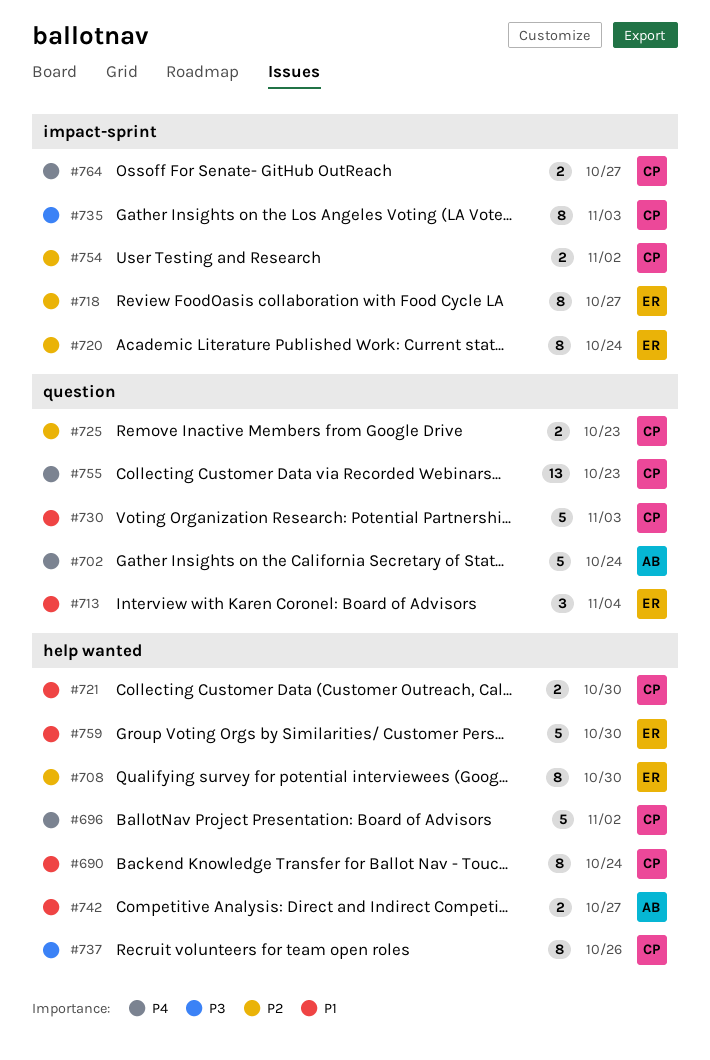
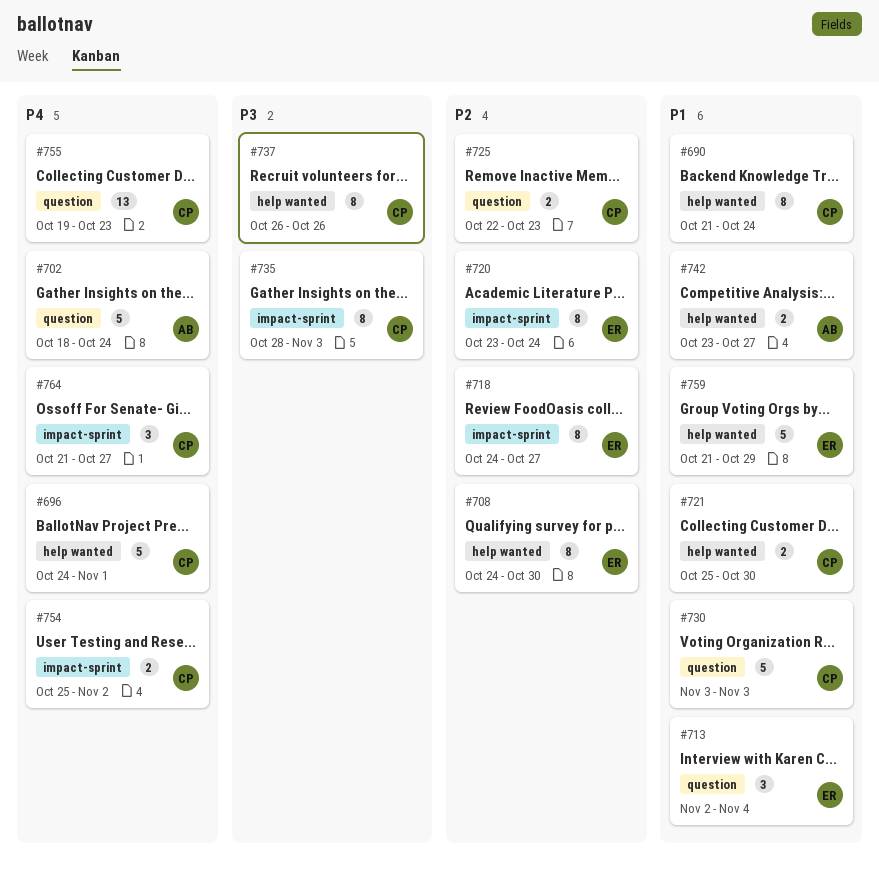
#696, due: Nov 2 -> Nov 1
#754, priority: P2 -> P4
#759, due: Oct 30 -> Oct 29
#764, estimate: 2 -> 3

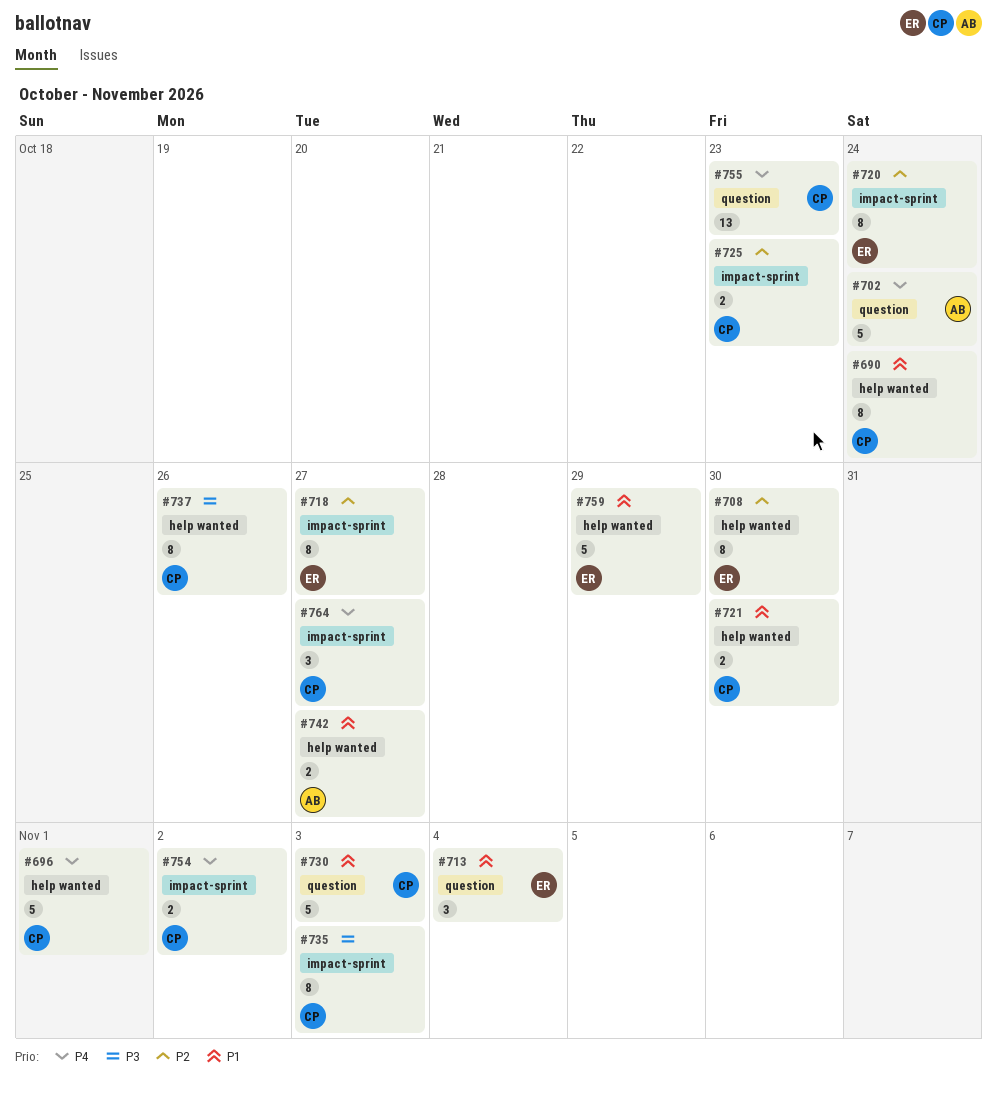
#725, label: question -> impact-sprint

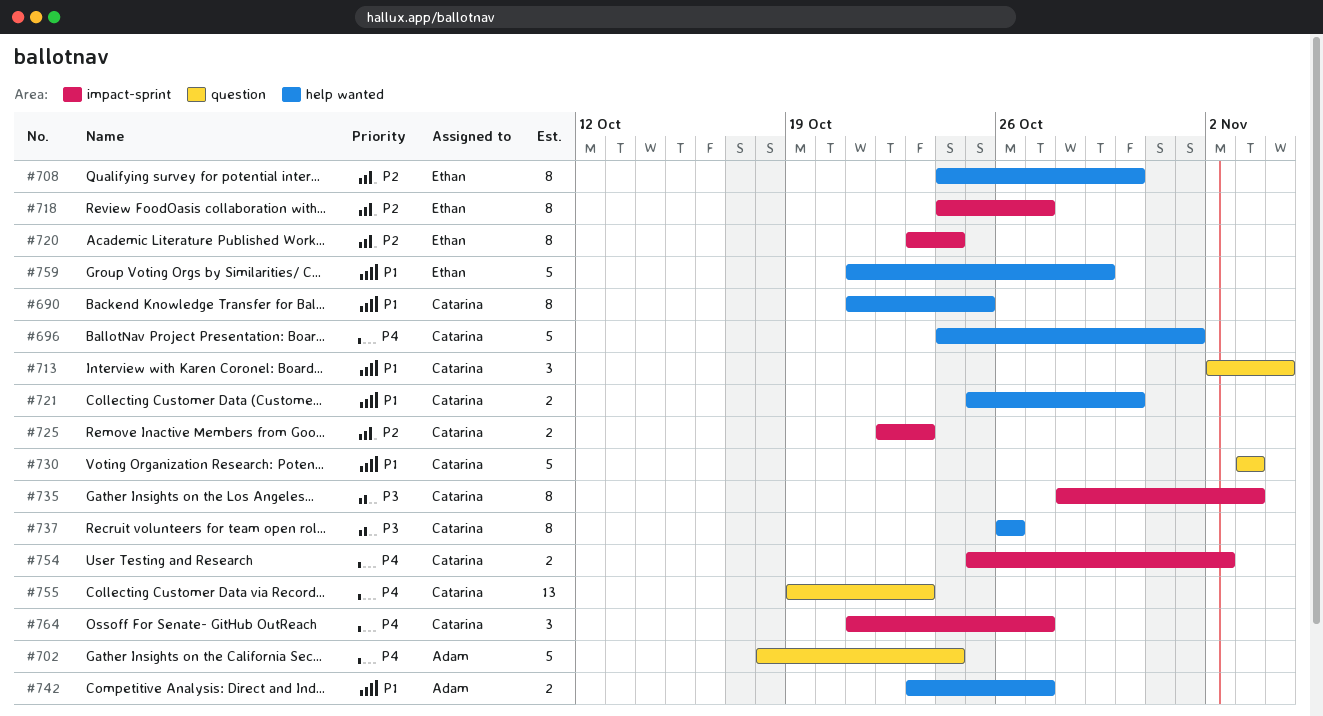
#690, due: Oct 24 -> Oct 25
#713, owner: Ethan -> Catarina

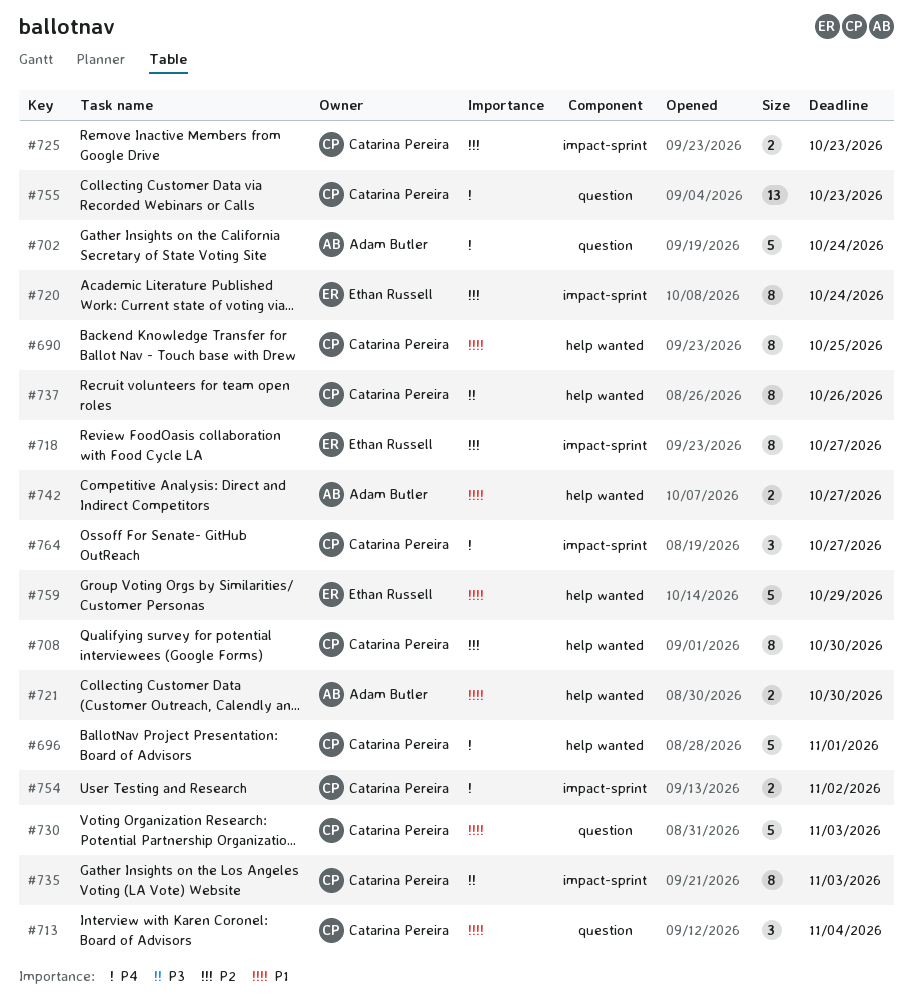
#708, owner: Ethan Russell -> Catarina Pereira
#721, owner: Catarina Pereira -> Adam Butler

